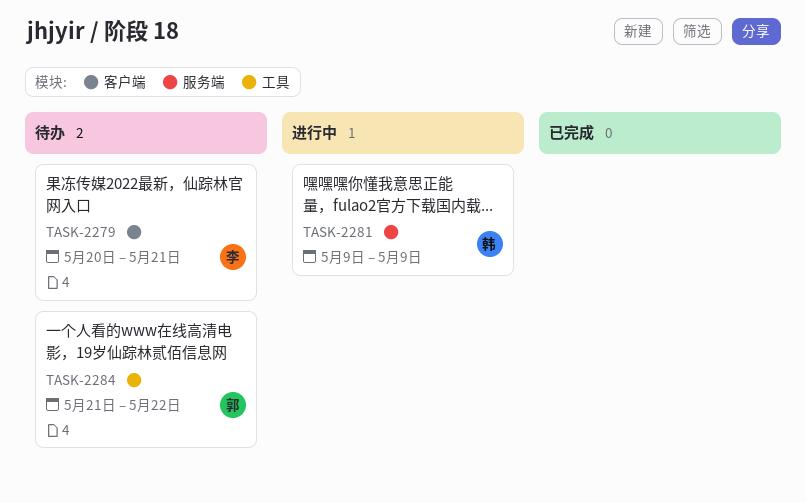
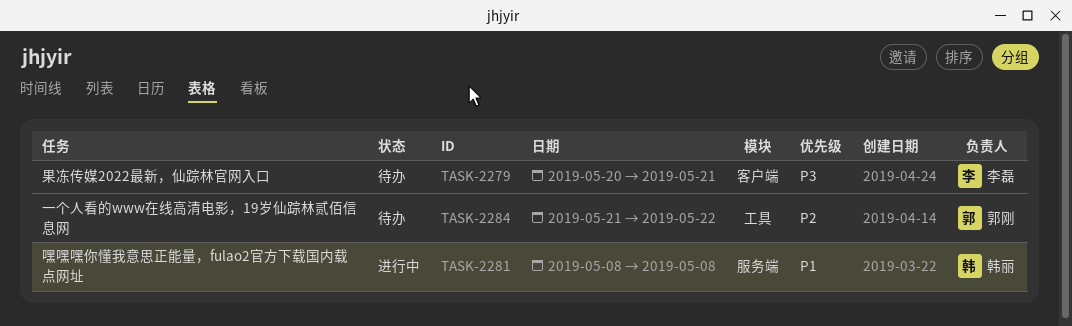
TASK-2281, start: May 9 -> May 8
TASK-2281, due: May 9 -> May 8

